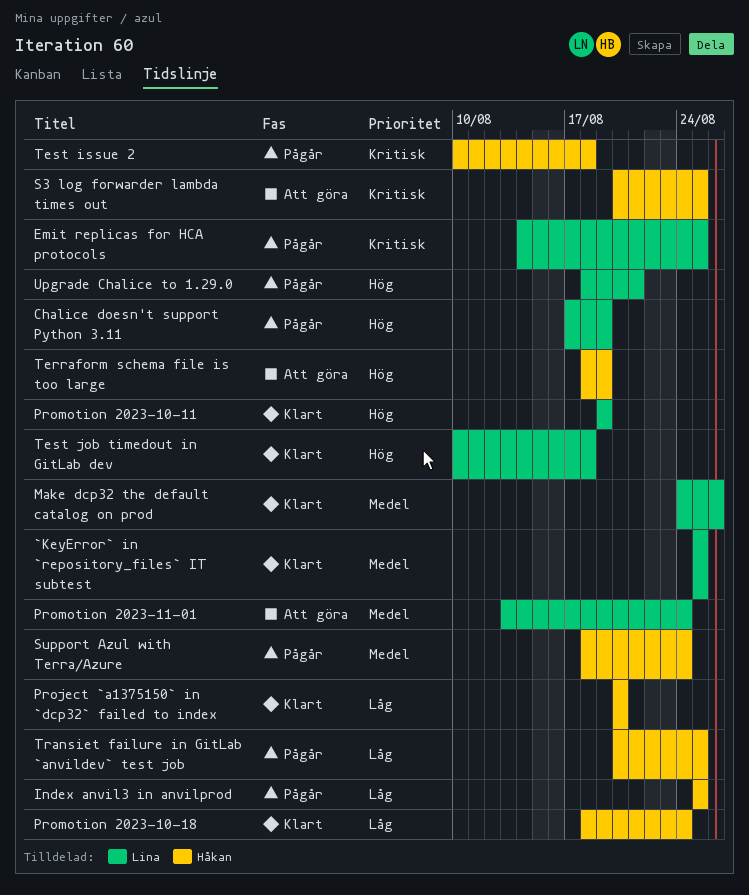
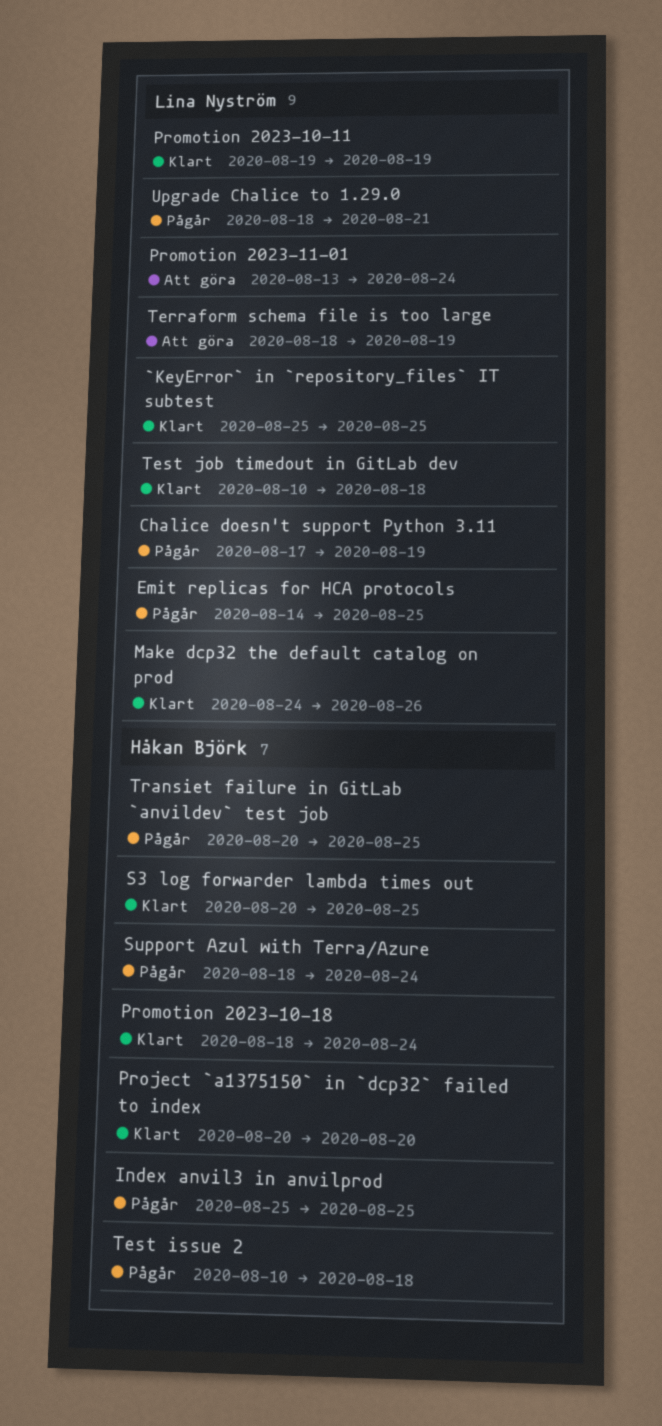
S3 log forwarder lambda times out, status: Att göra -> Klart
Terraform schema file is too large, owner: Håkan Björk -> Lina Nyström

